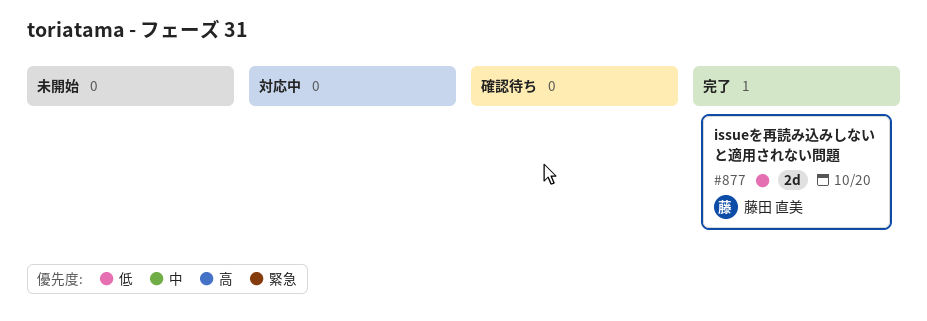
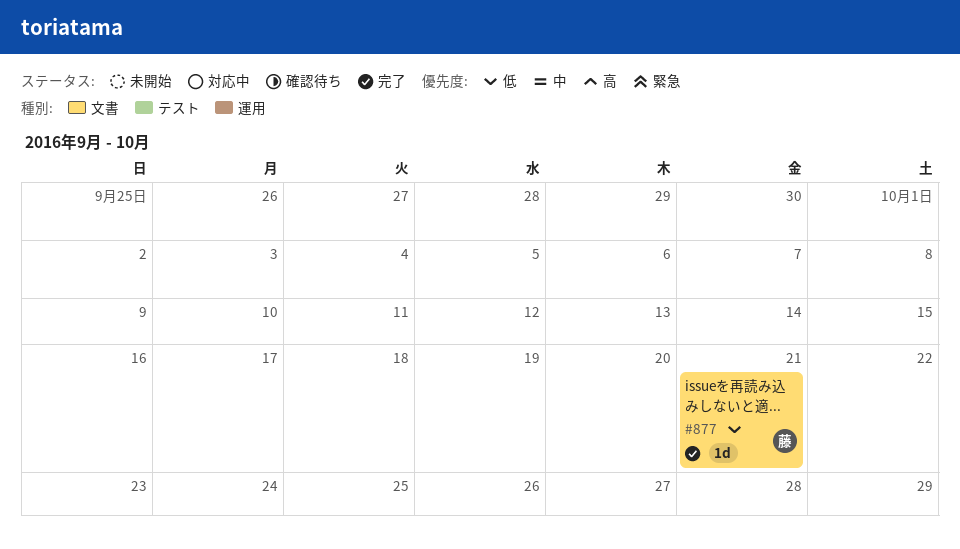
#877, estimate: 2d -> 1d
#877, due: Oct 20 -> Oct 21

